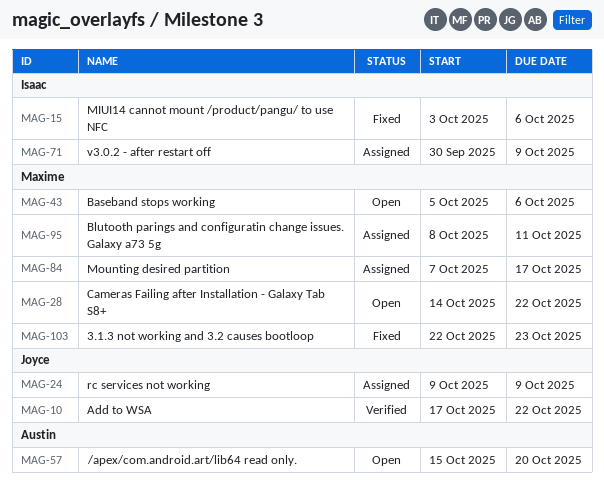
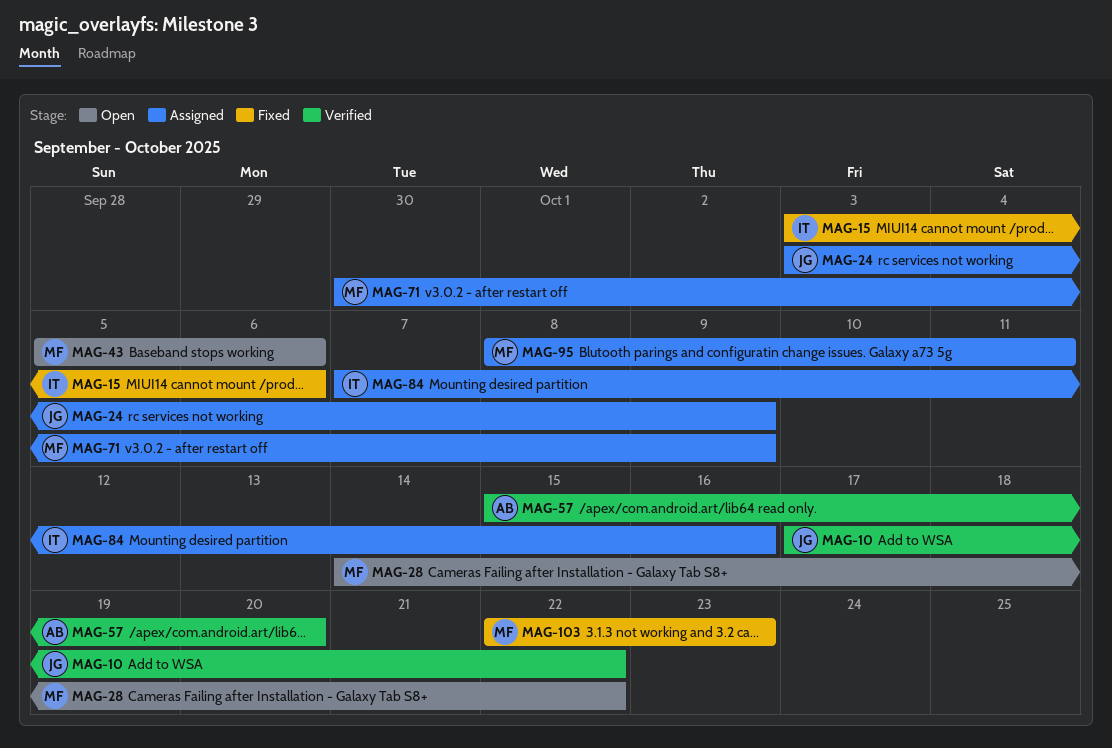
MAG-24, start: Oct 9 -> Oct 3
MAG-57, status: Open -> Verified
MAG-71, owner: Isaac -> Maxime
MAG-84, owner: Maxime -> Isaac
MAG-84, due: Oct 17 -> Oct 16

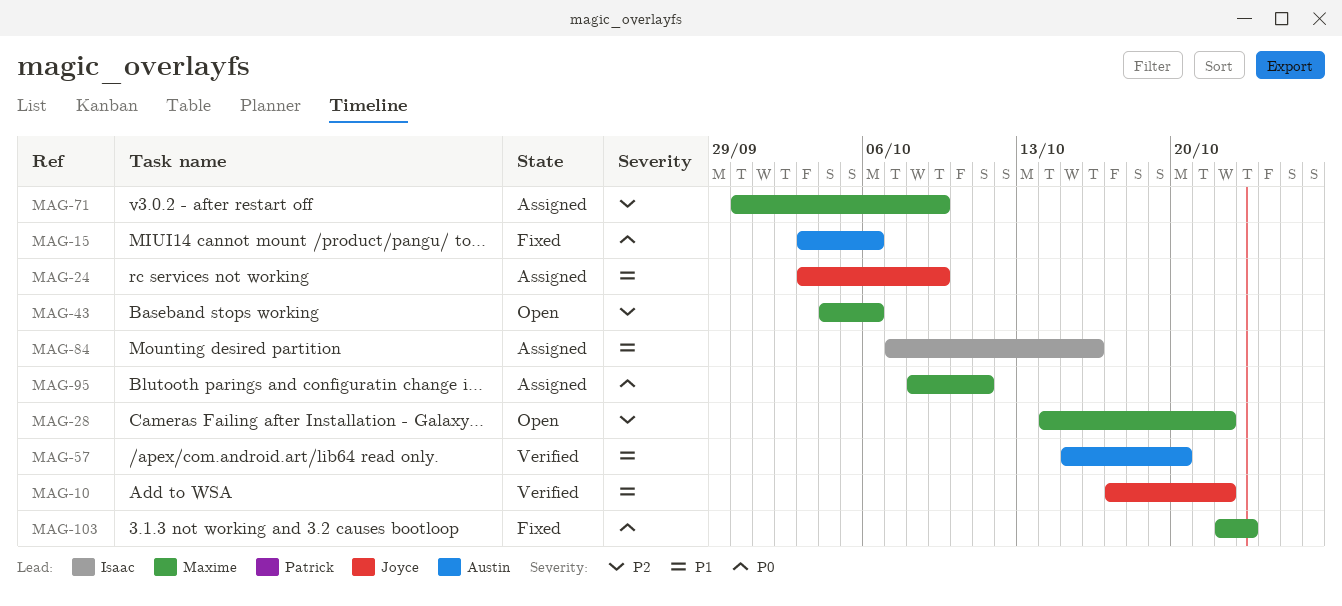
MAG-15, owner: Isaac -> Austin
MAG-43, start: Oct 5 -> Oct 4

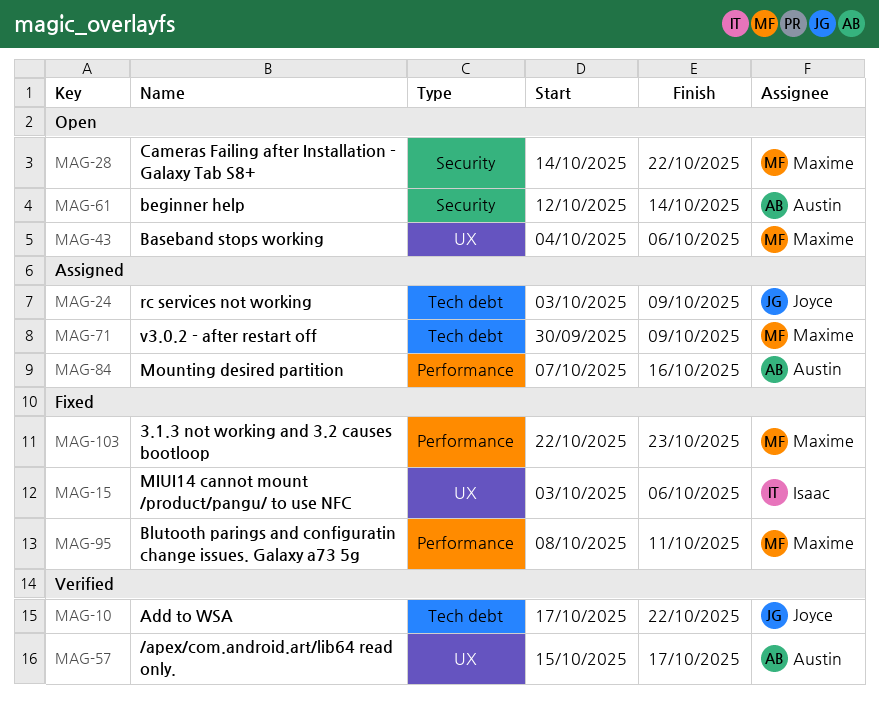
MAG-15, owner: Austin -> Isaac
MAG-57, due: Oct 20 -> Oct 17
MAG-61: none -> present
MAG-84, owner: Isaac -> Austin
MAG-95, status: Assigned -> Fixed

